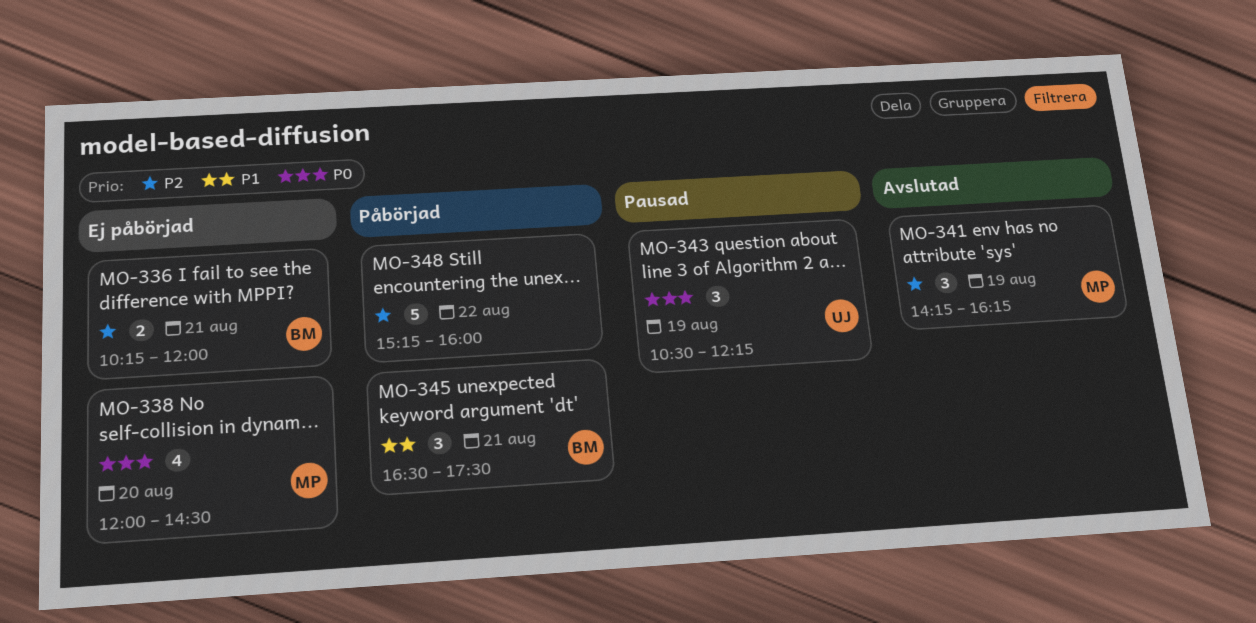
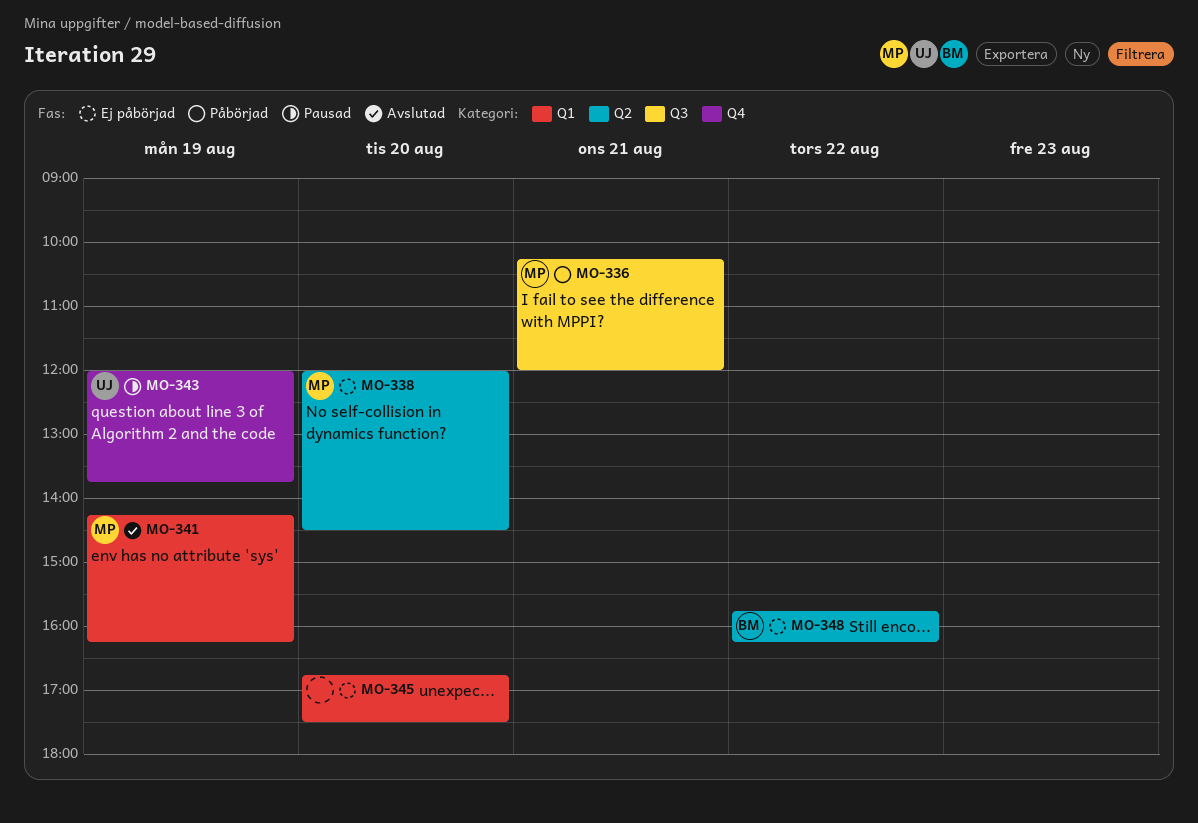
MO-336, status: Ej påbörjad -> Påbörjad
MO-336, owner: BM -> MP
MO-343, begins: 10:30 -> 12:00
MO-343, ends: 12:15 -> 13:45
MO-345, status: Påbörjad -> Ej påbörjad
MO-345, owner: BM -> none
MO-345, day: Aug 21 -> Aug 20
MO-345, begins: 16:30 -> 16:45
MO-348, status: Påbörjad -> Ej påbörjad
MO-348, owner: none -> BM
MO-348, begins: 15:15 -> 15:45
MO-348, ends: 16:00 -> 16:15

